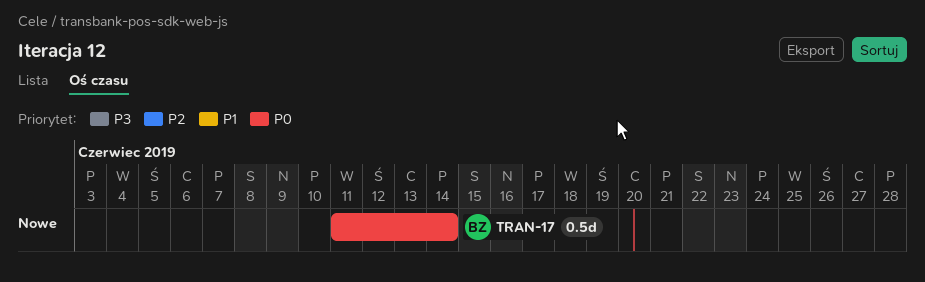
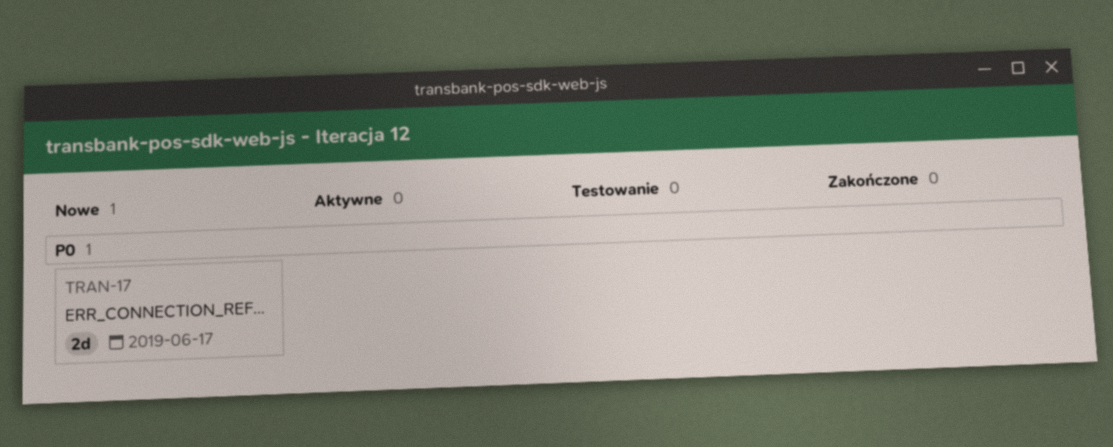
TRAN-17, estimate: 0.5d -> 2d
TRAN-17, due: Jun 14 -> Jun 17

